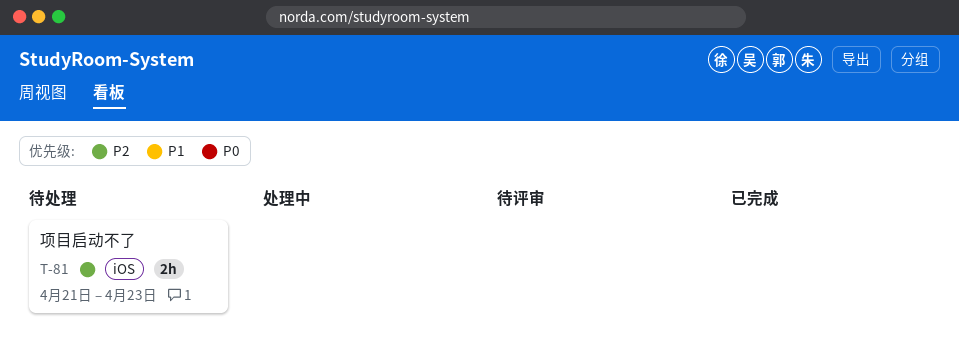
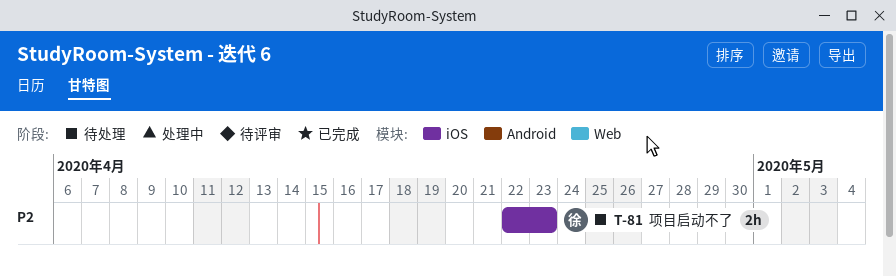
T-81, start: Apr 21 -> Apr 22

